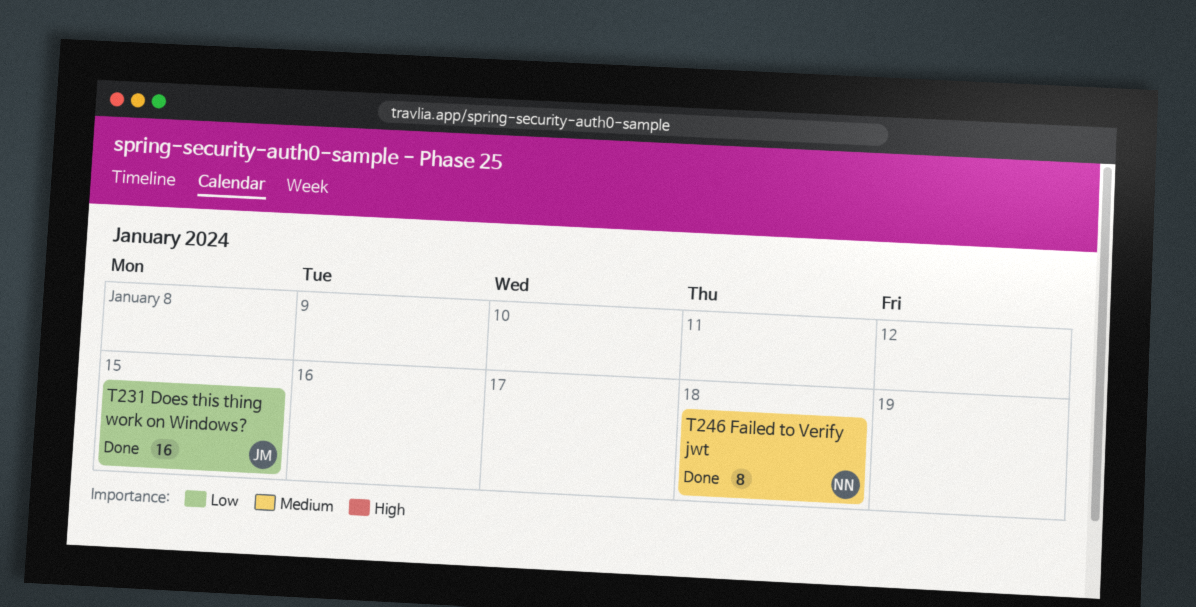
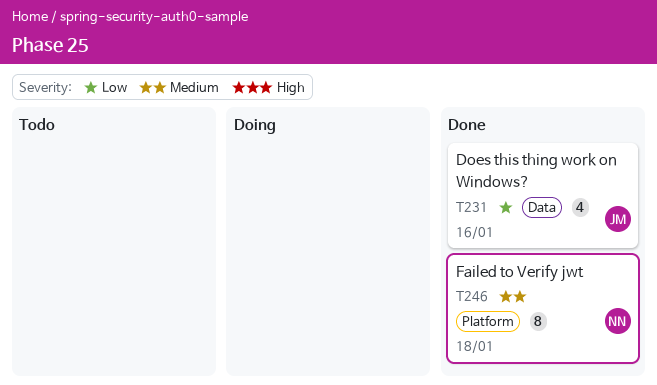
T231, estimate: 16 -> 4
T231, due: Jan 15 -> Jan 16

